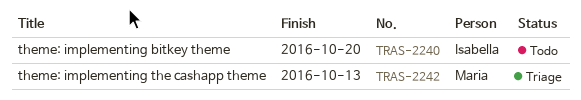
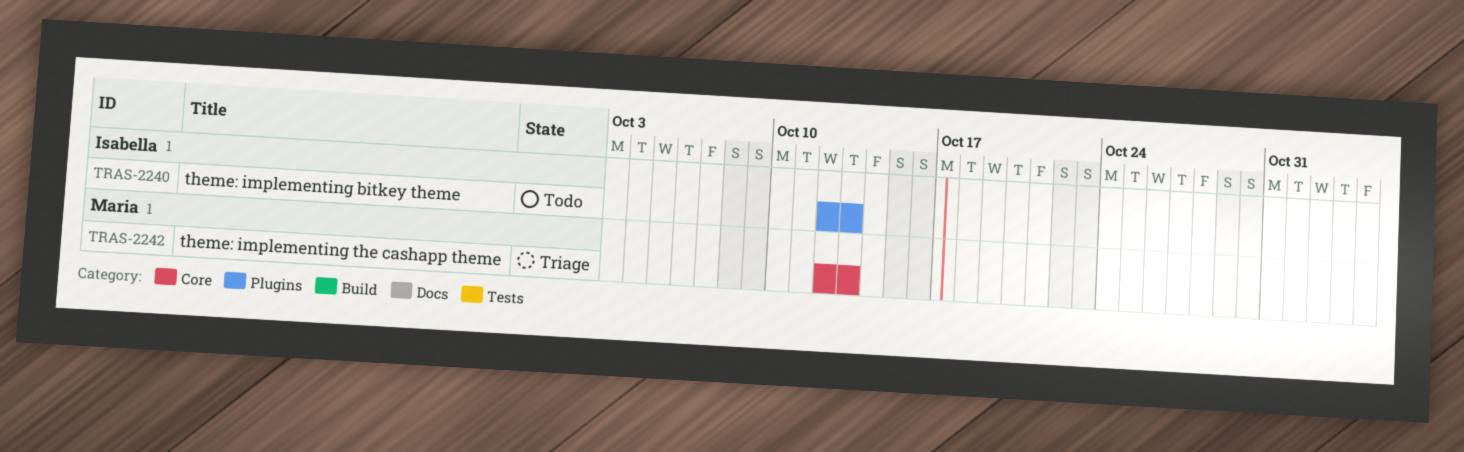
TRAS-2240, due: Oct 20 -> Oct 13

